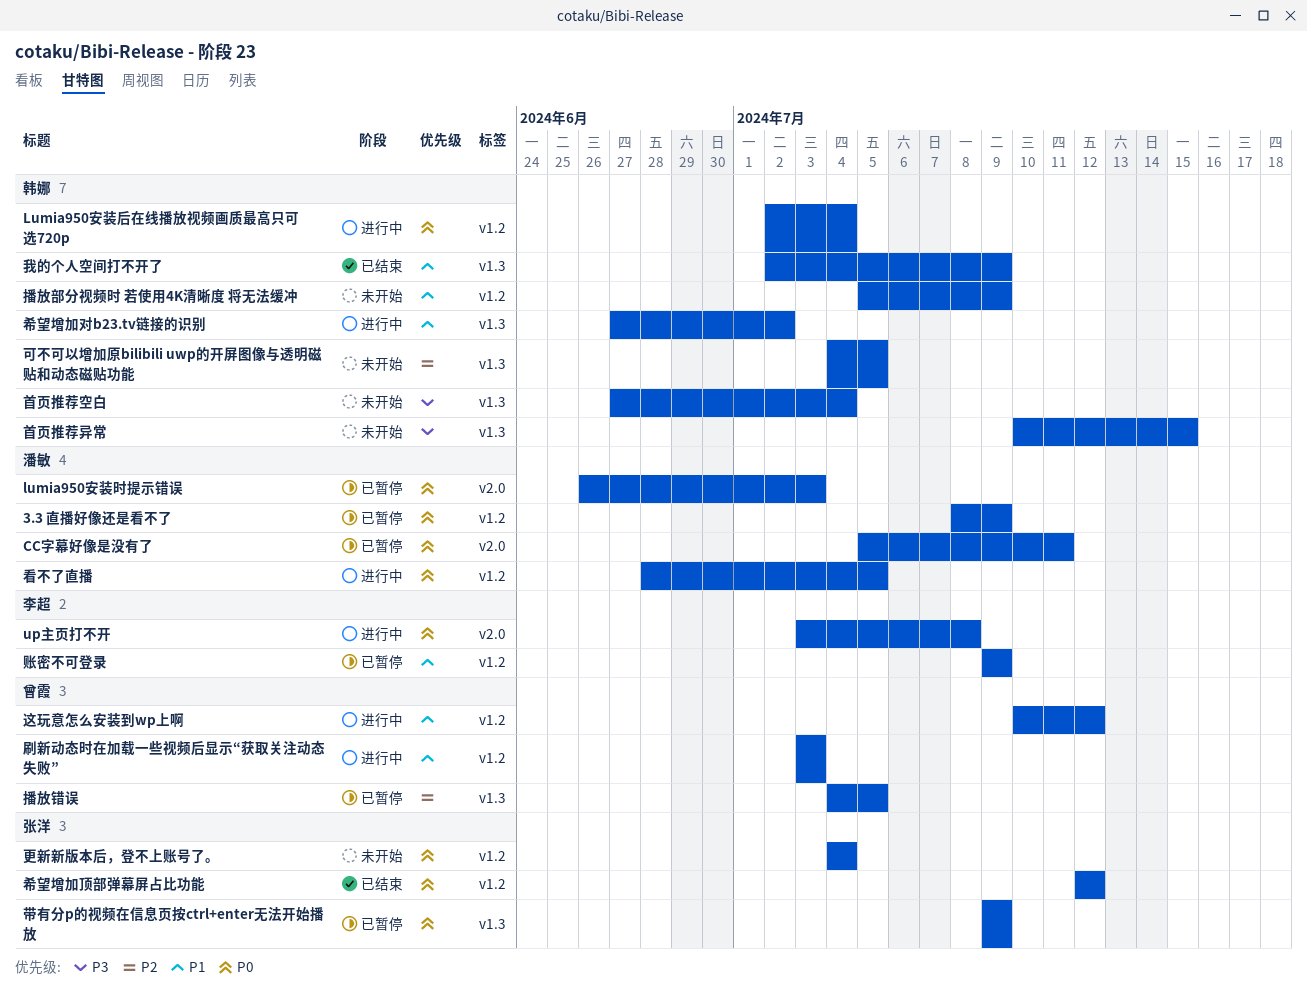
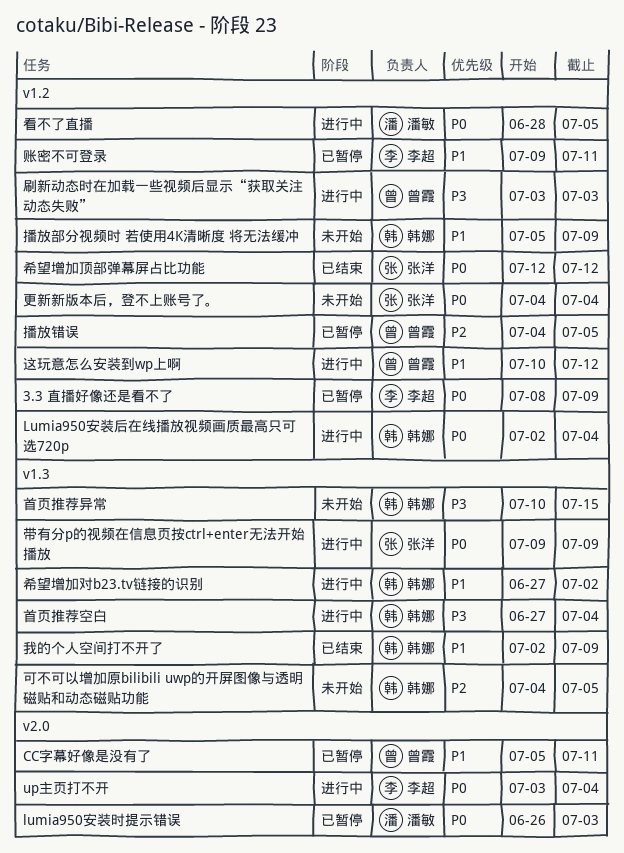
3.3 直播好像还是看不了, owner: 潘敏 -> 李超
CC字幕好像是没有了, owner: 潘敏 -> 曾霞
CC字幕好像是没有了, priority: P0 -> P1
up主页打不开, due: Jul 8 -> Jul 4
刷新动态时在加载一些视频后显示“获取关注动态失败”, priority: P1 -> P3
带有分p的视频在信息页按ctrl+enter无法开始播放, status: 已暂停 -> 进行中
播放错误, label: v1.3 -> v1.2
账密不可登录, due: Jul 9 -> Jul 11
首页推荐空白, status: 未开始 -> 进行中

